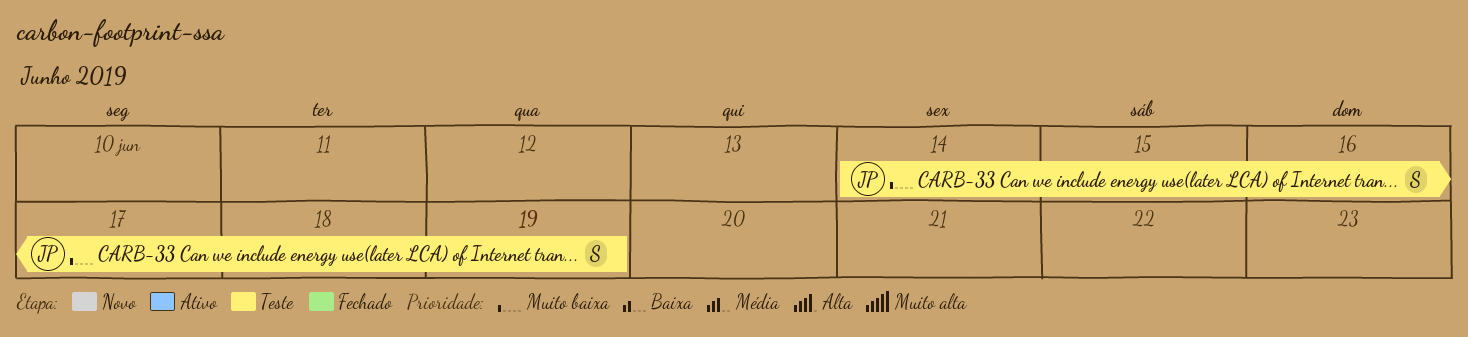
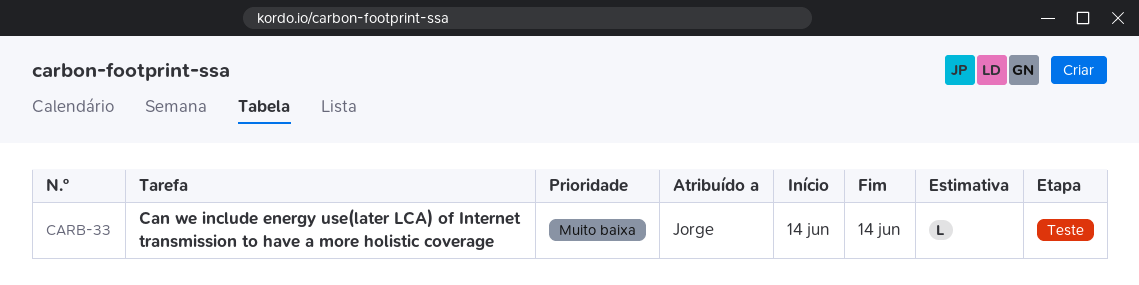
CARB-33, estimate: S -> L
CARB-33, due: Jun 19 -> Jun 14

